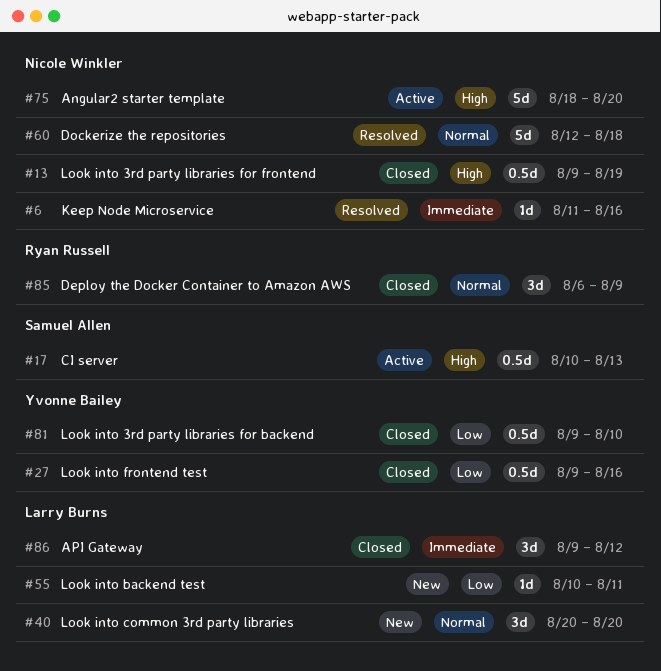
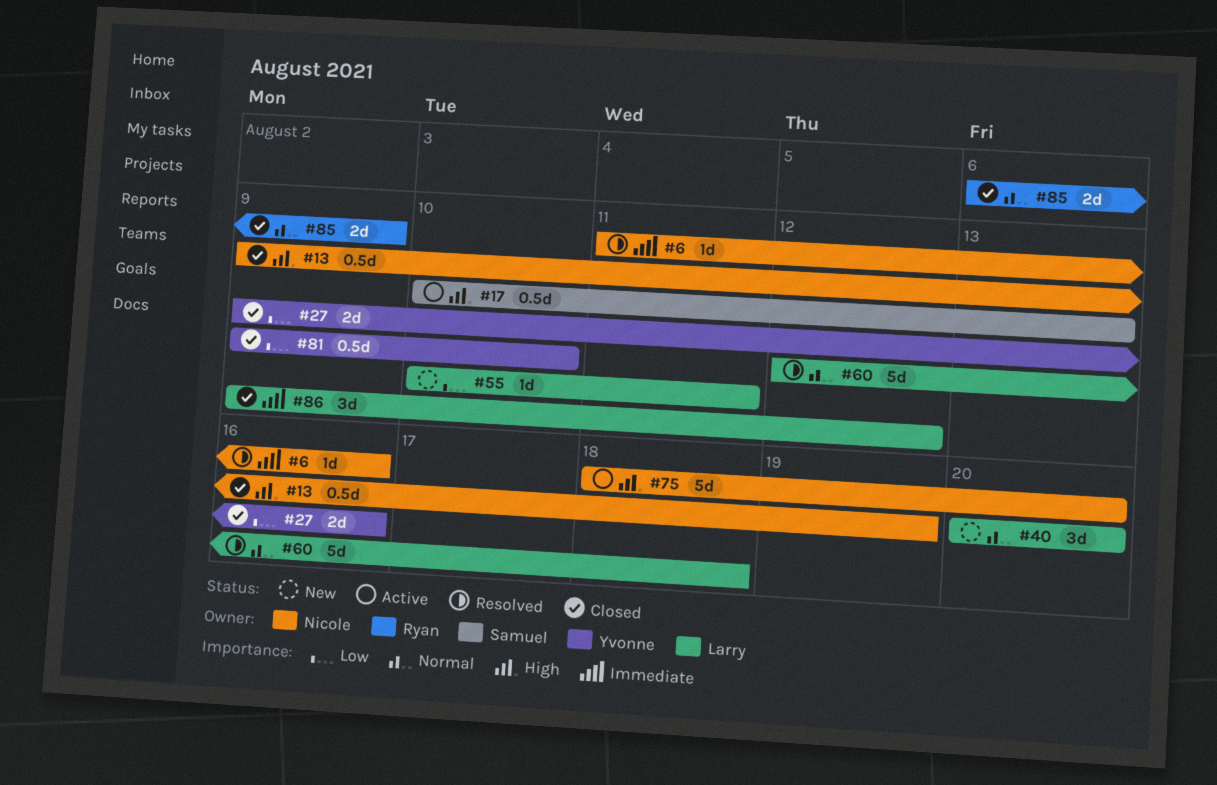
#27, estimate: 0.5d -> 2d
#60, owner: Nicole Winkler -> Larry Burns
#85, estimate: 3d -> 2d

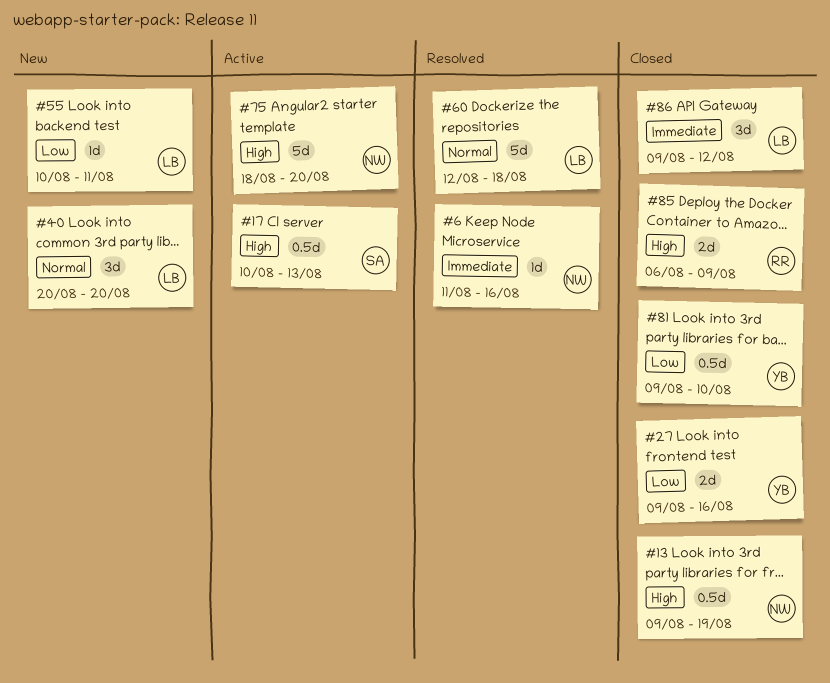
#85, priority: Normal -> High

